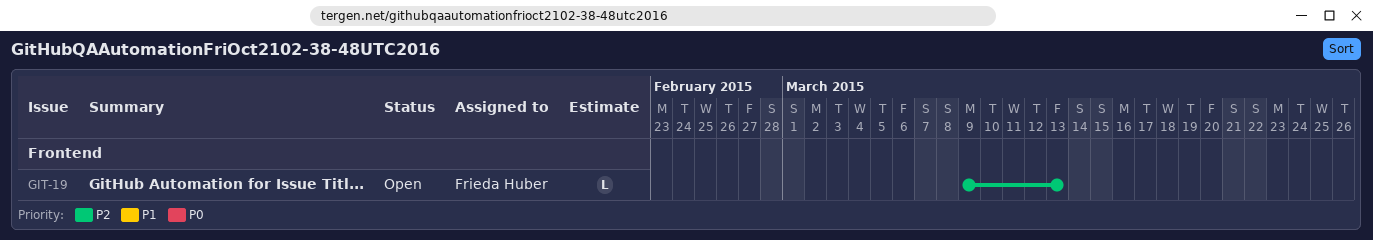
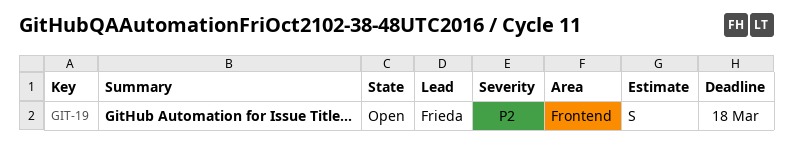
GIT-19, estimate: L -> S
GIT-19, due: Mar 13 -> Mar 18

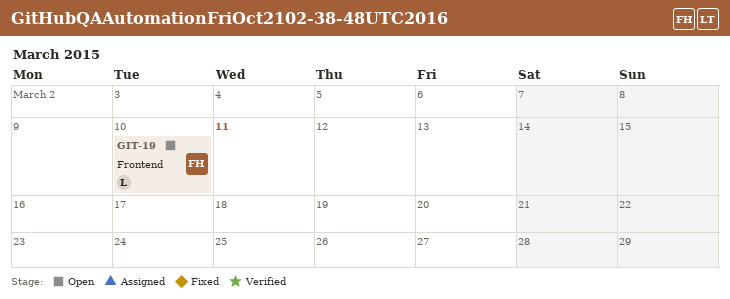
GIT-19, estimate: S -> L
GIT-19, due: Mar 18 -> Mar 10

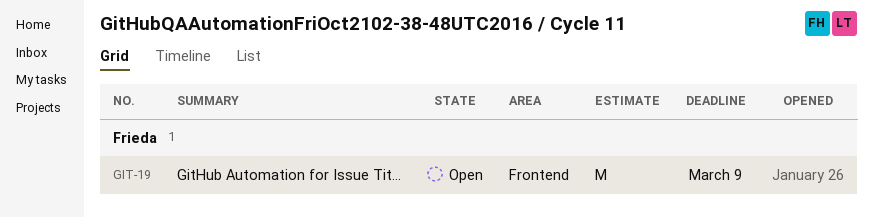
GIT-19, estimate: L -> M
GIT-19, due: Mar 10 -> Mar 9

